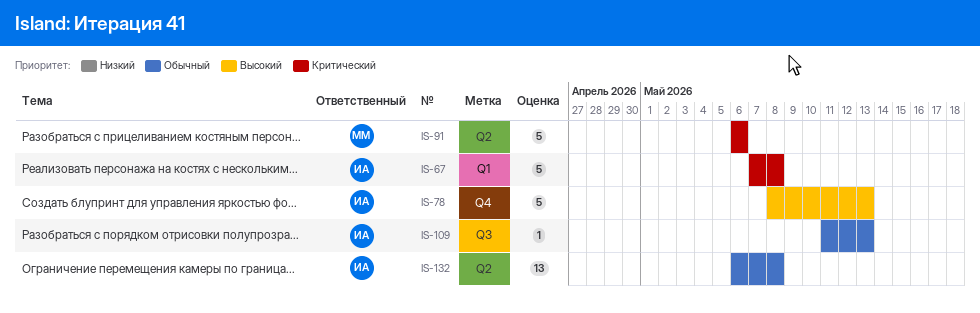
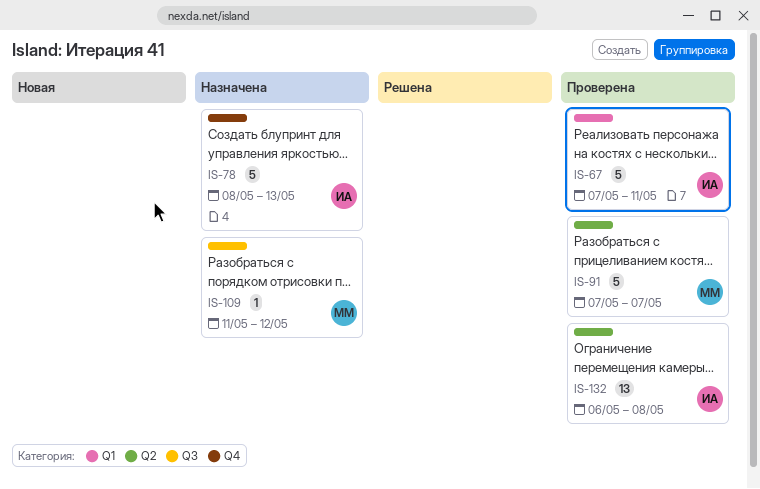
IS-67, due: May 8 -> May 11
IS-91, start: May 6 -> May 7
IS-91, due: May 6 -> May 7
IS-109, owner: ИА -> ММ
IS-109, due: May 13 -> May 12

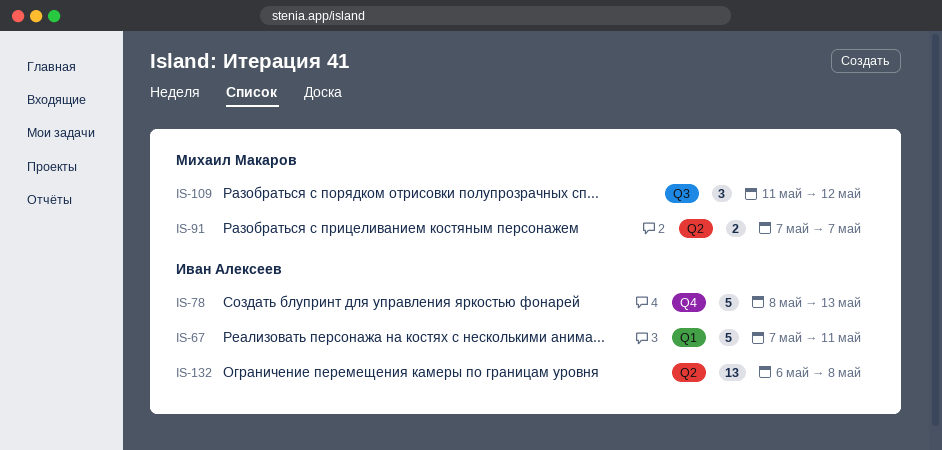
IS-91, estimate: 5 -> 2
IS-109, estimate: 1 -> 3

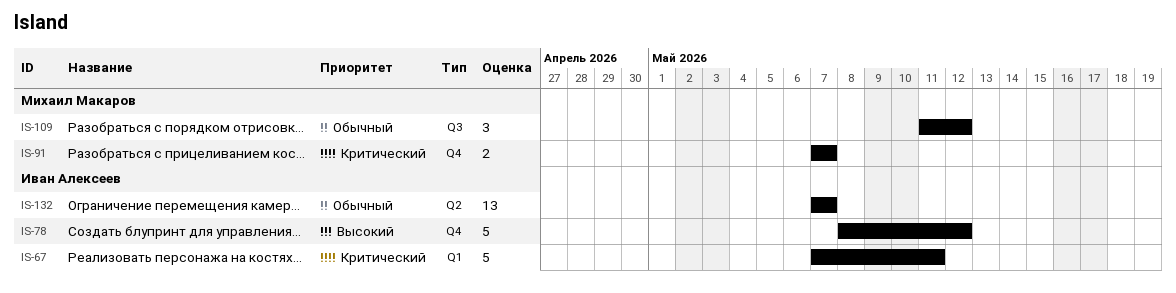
IS-78, due: May 13 -> May 12
IS-91, label: Q2 -> Q4
IS-132, start: May 6 -> May 7
IS-132, due: May 8 -> May 7

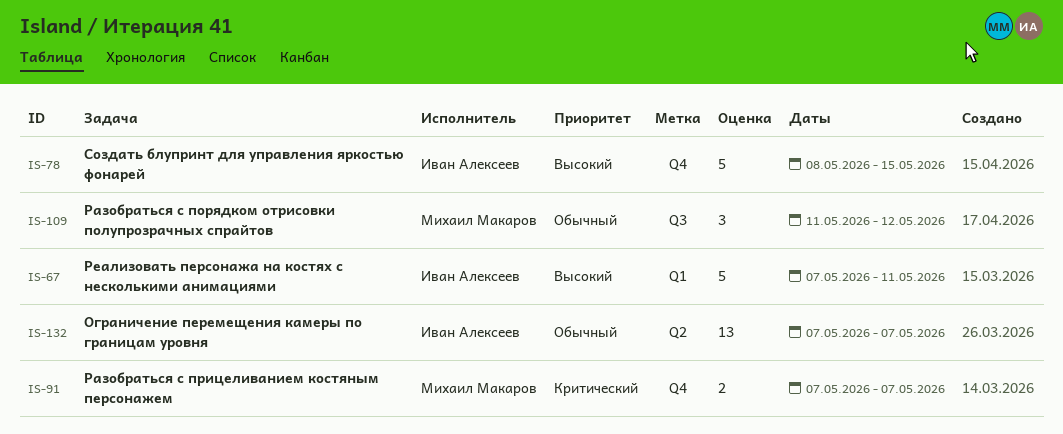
IS-67, priority: Критический -> Высокий
IS-78, due: May 12 -> May 15

